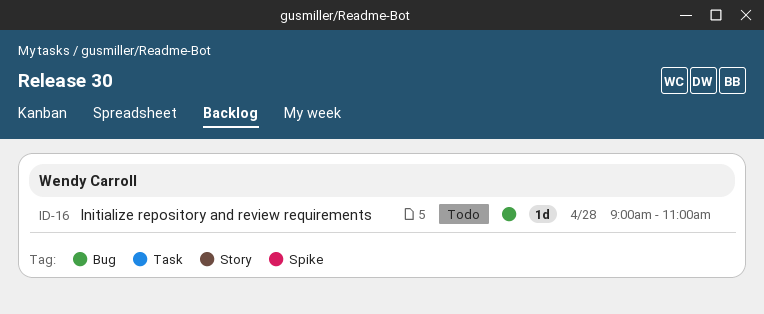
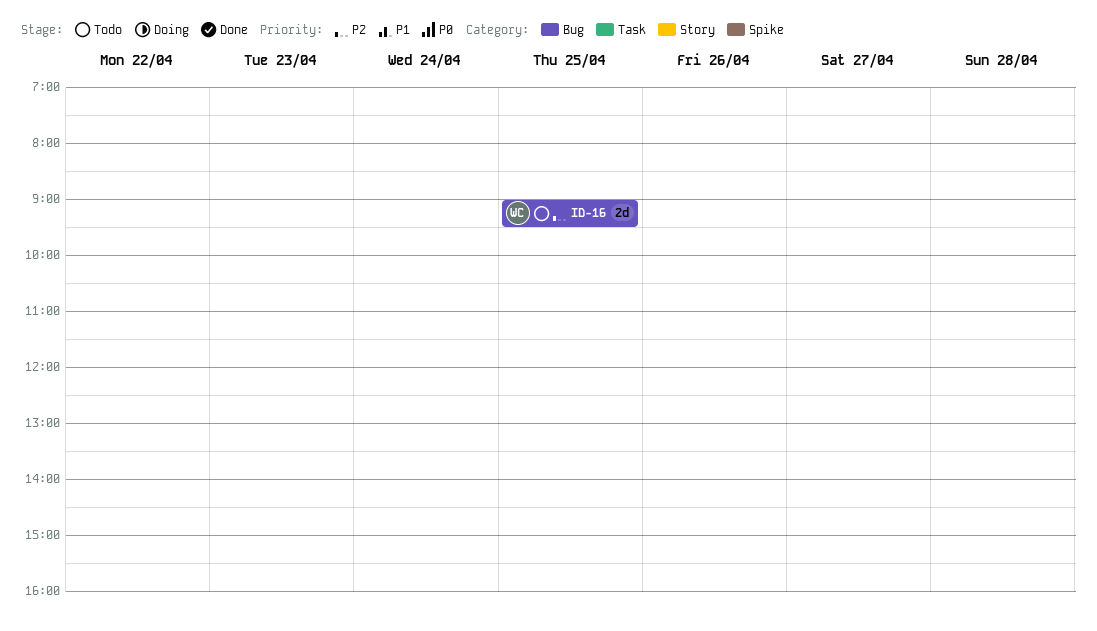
ID-16, estimate: 1d -> 2d
ID-16, day: Apr 28 -> Apr 25
ID-16, ends: 11:00 -> 09:30

